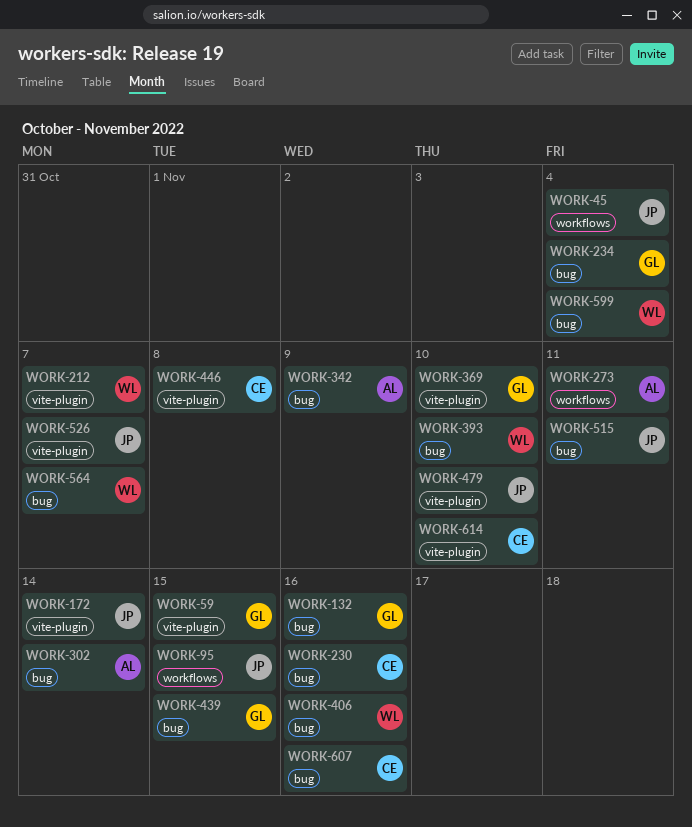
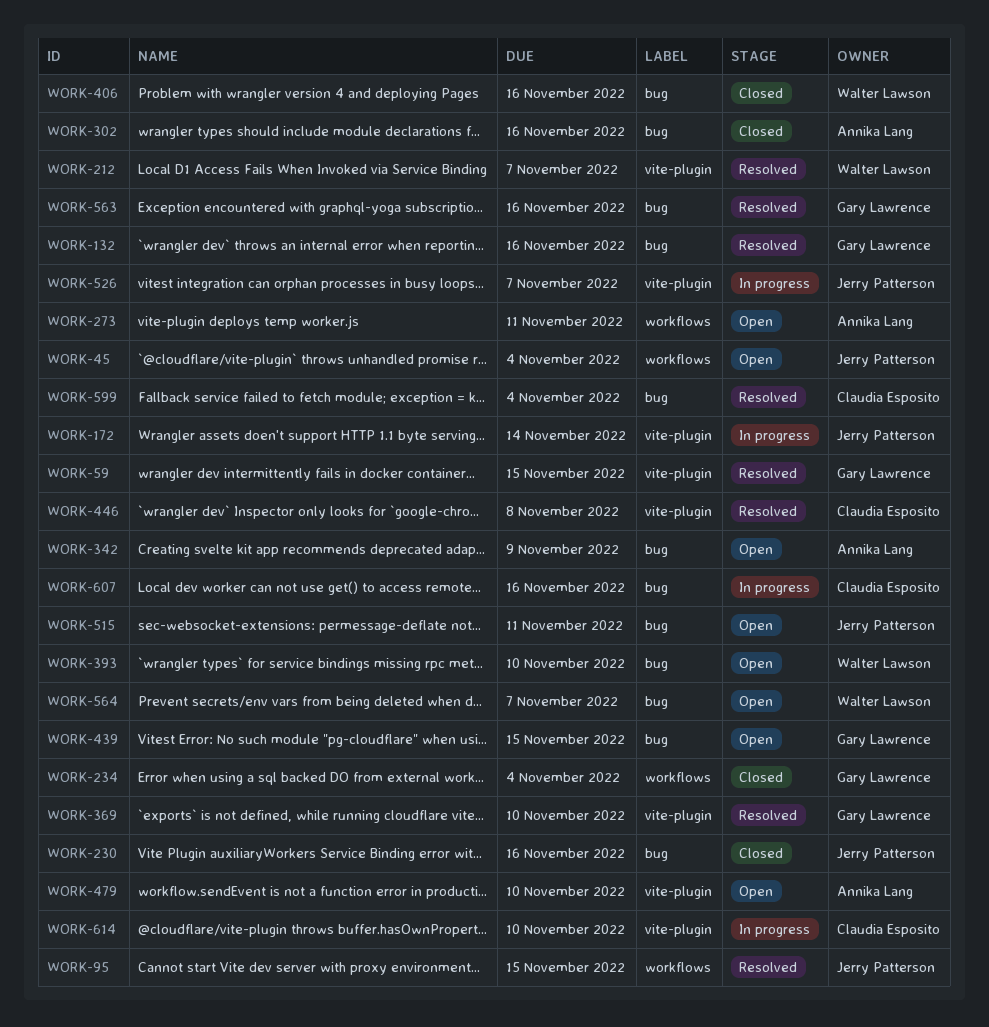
WORK-230, owner: Claudia Esposito -> Jerry Patterson
WORK-234, label: bug -> workflows
WORK-302, due: Nov 14 -> Nov 16
WORK-479, owner: Jerry Patterson -> Annika Lang
WORK-563: none -> present
WORK-599, owner: Walter Lawson -> Claudia Esposito

